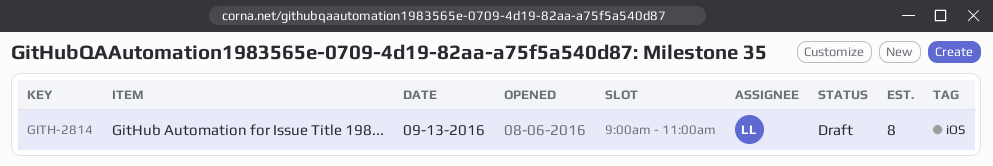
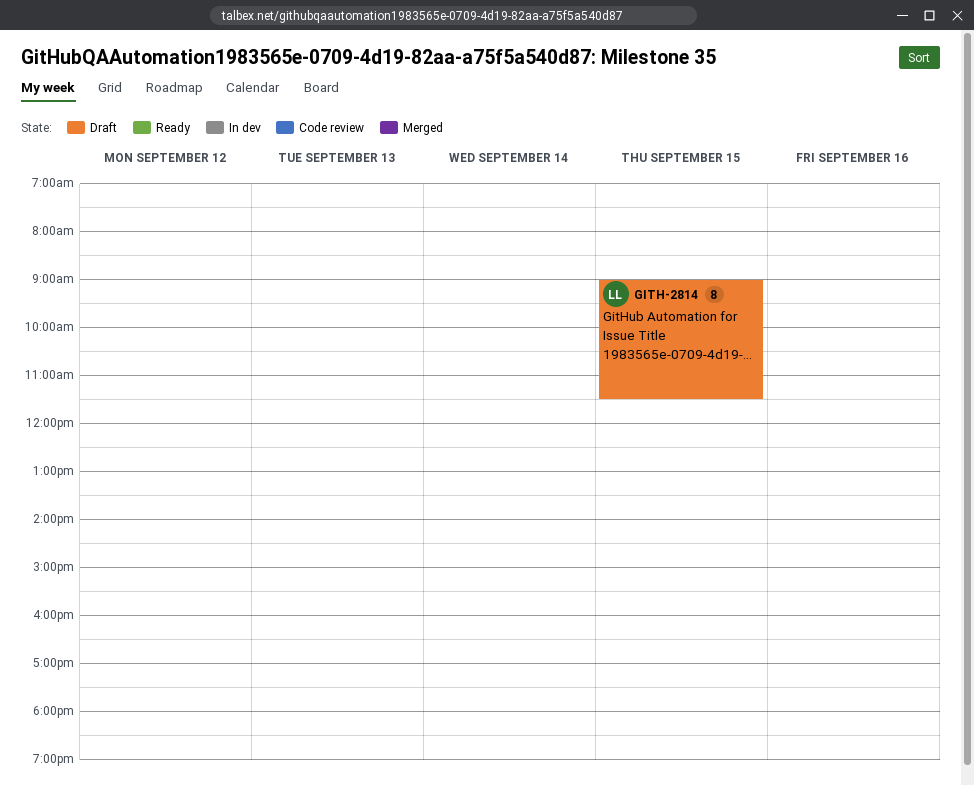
GITH-2814, day: Sep 13 -> Sep 15
GITH-2814, ends: 11:00 -> 11:30

